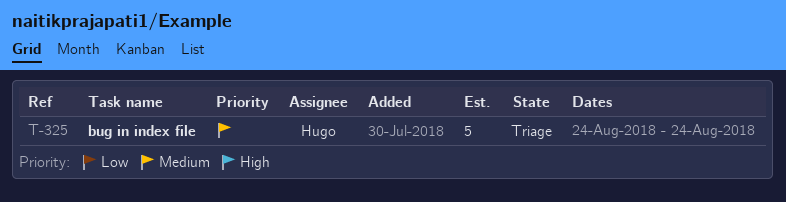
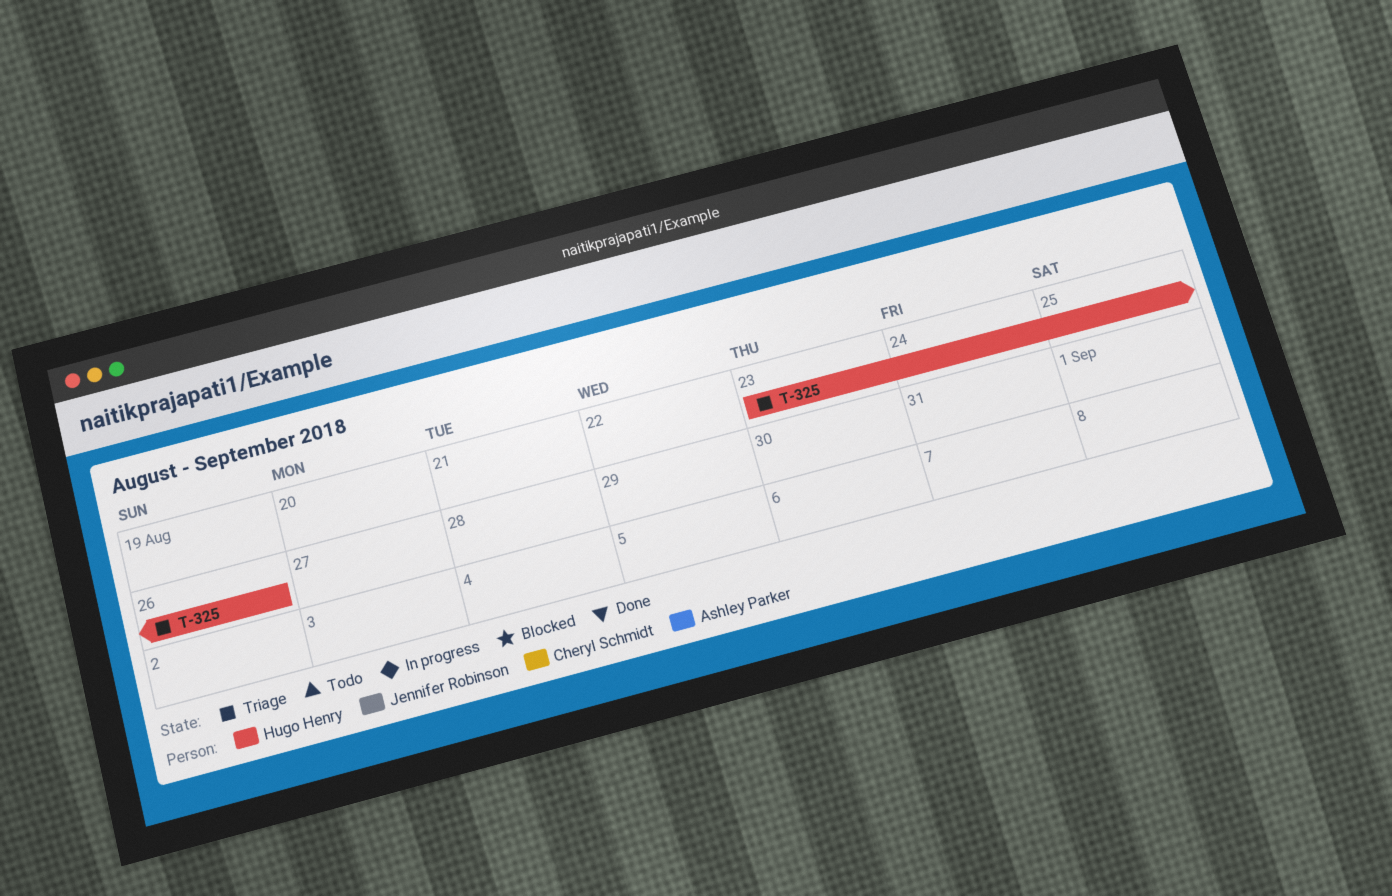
T-325, start: Aug 24 -> Aug 23
T-325, due: Aug 24 -> Aug 26

